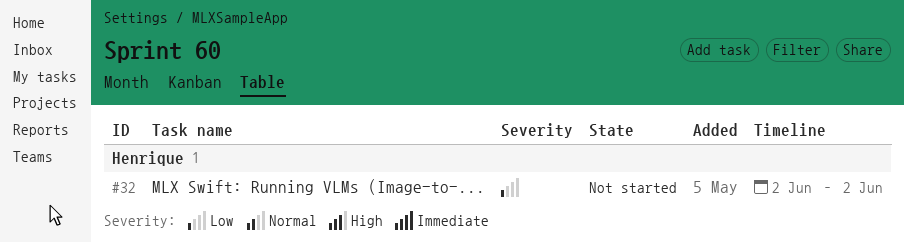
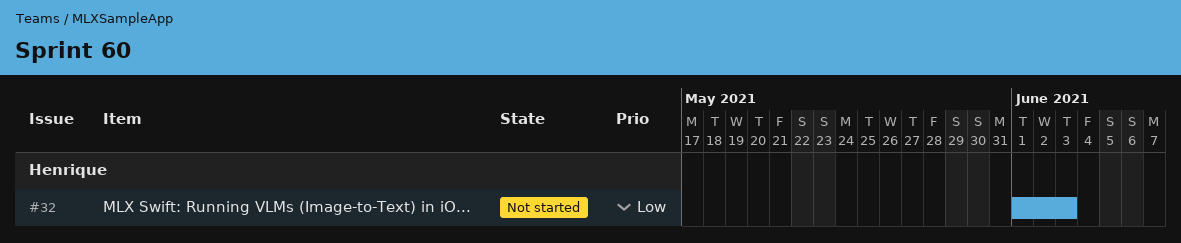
#32, start: Jun 2 -> Jun 1
#32, due: Jun 2 -> Jun 3

